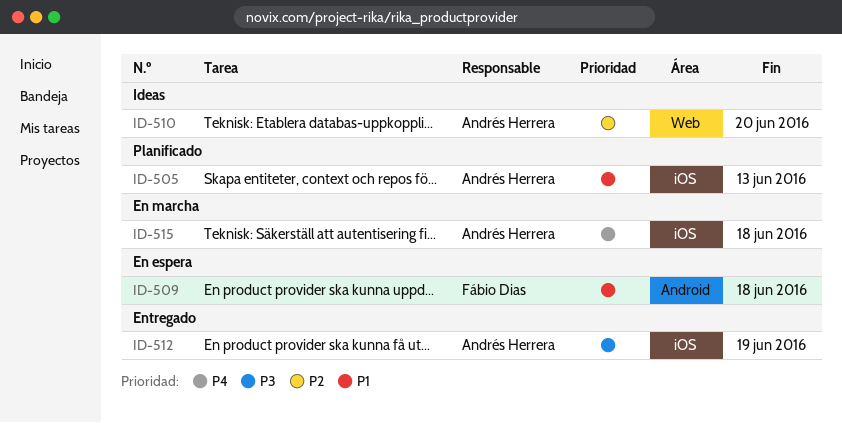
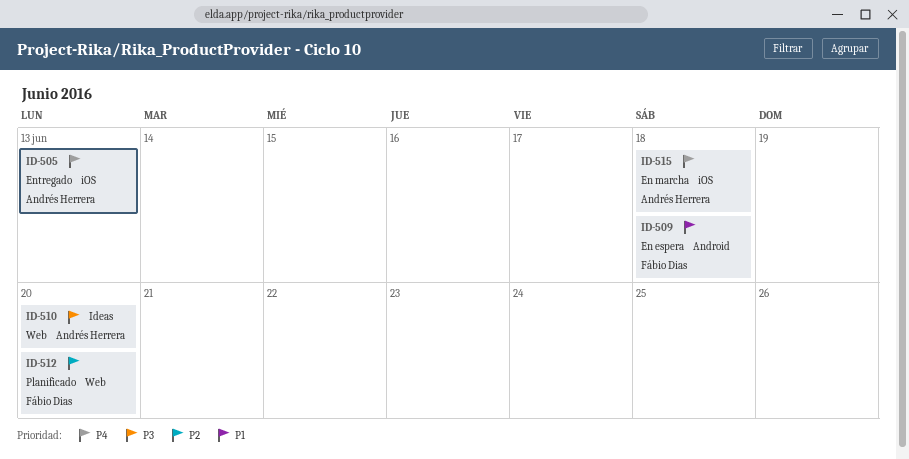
ID-505, status: Planificado -> Entregado
ID-505, priority: P1 -> P4
ID-510, priority: P2 -> P3
ID-512, status: Entregado -> Planificado
ID-512, owner: Andrés Herrera -> Fábio Dias
ID-512, priority: P3 -> P2
ID-512, label: iOS -> Web
ID-512, due: Jun 19 -> Jun 20

